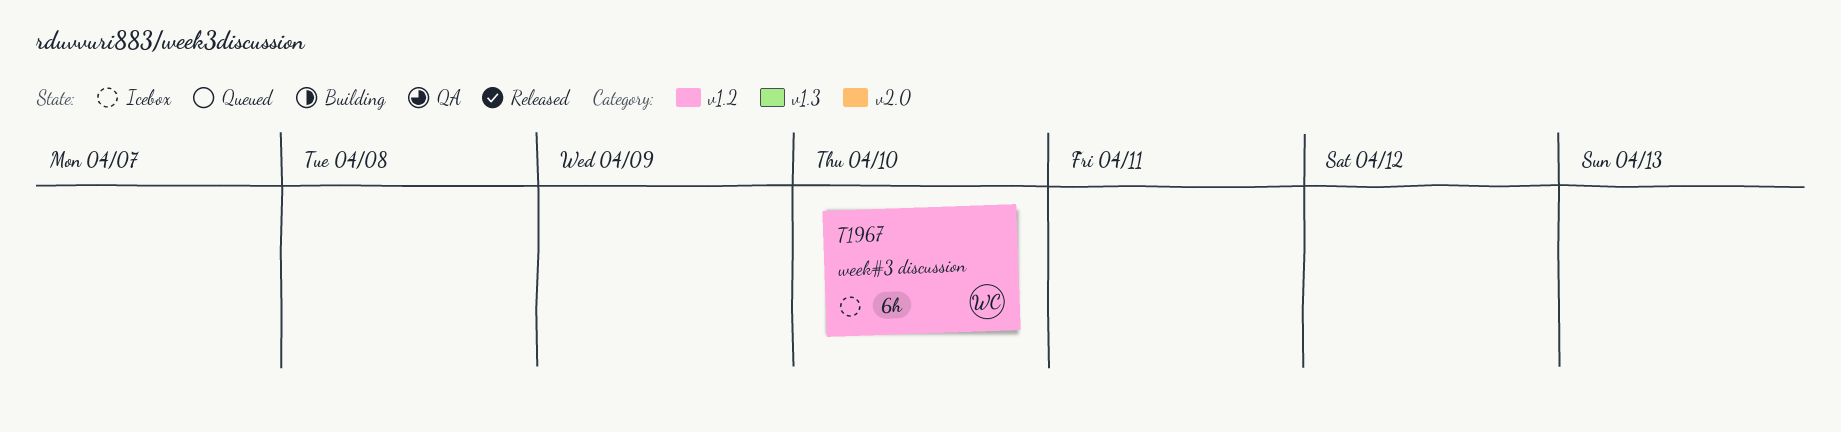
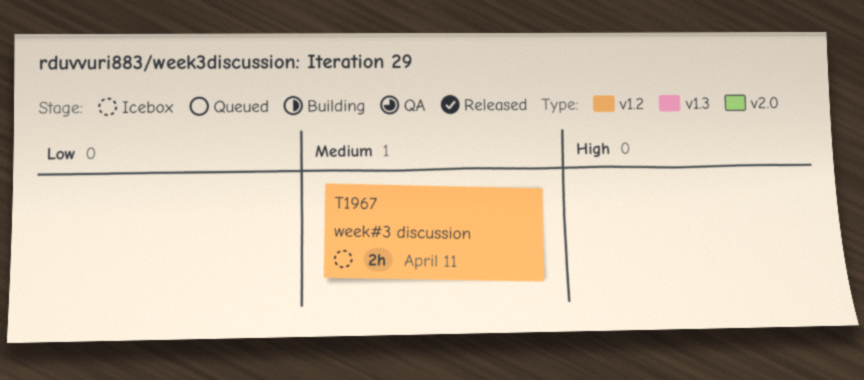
T1967, estimate: 6h -> 2h
T1967, due: Apr 10 -> Apr 11

